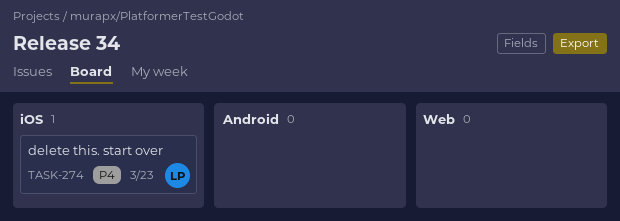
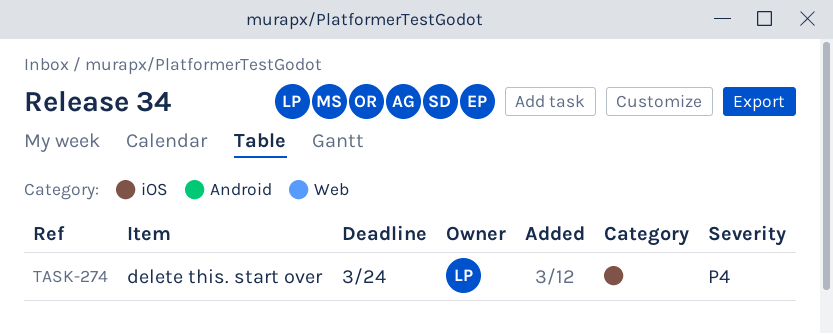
TASK-274, due: Mar 23 -> Mar 24

